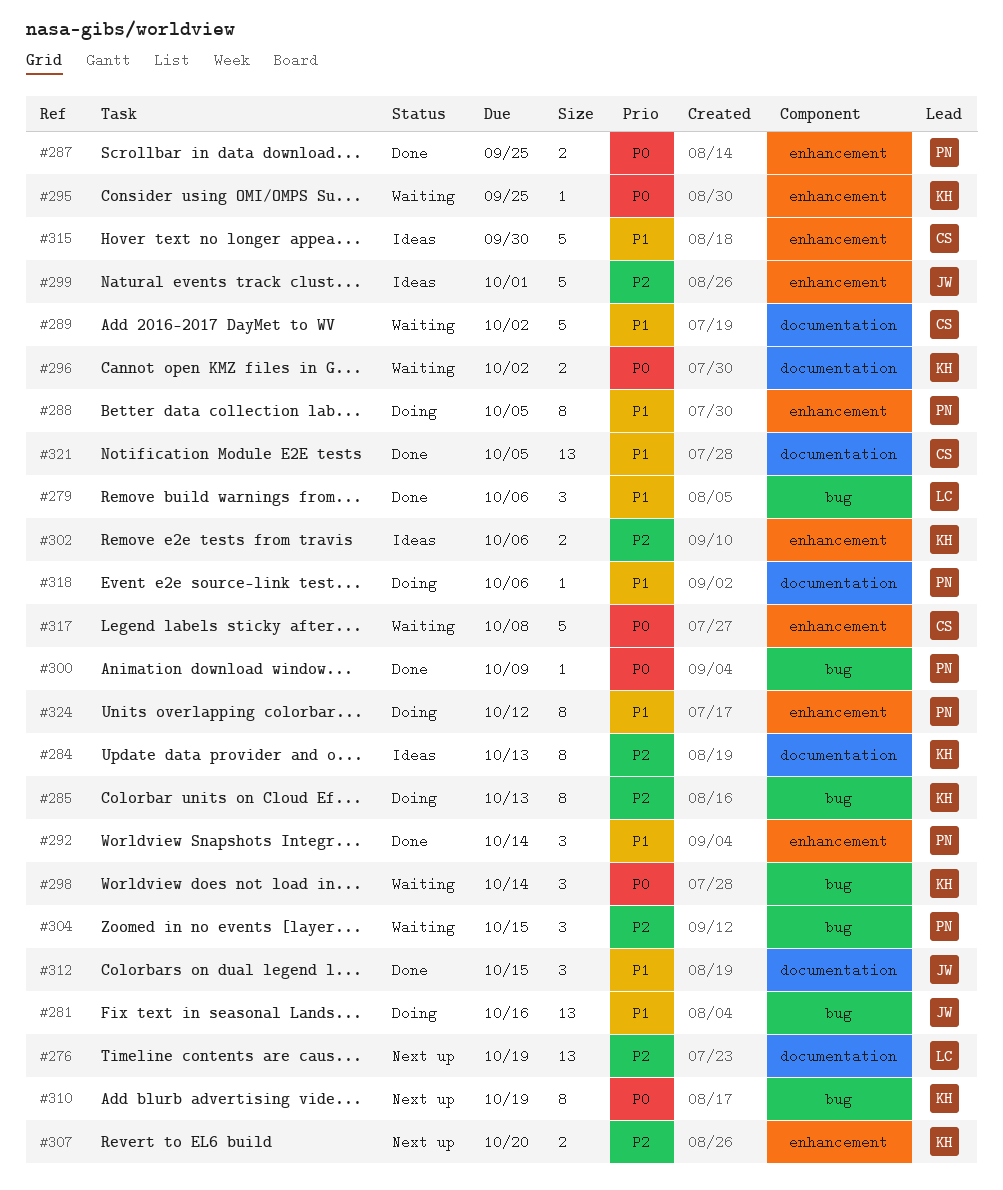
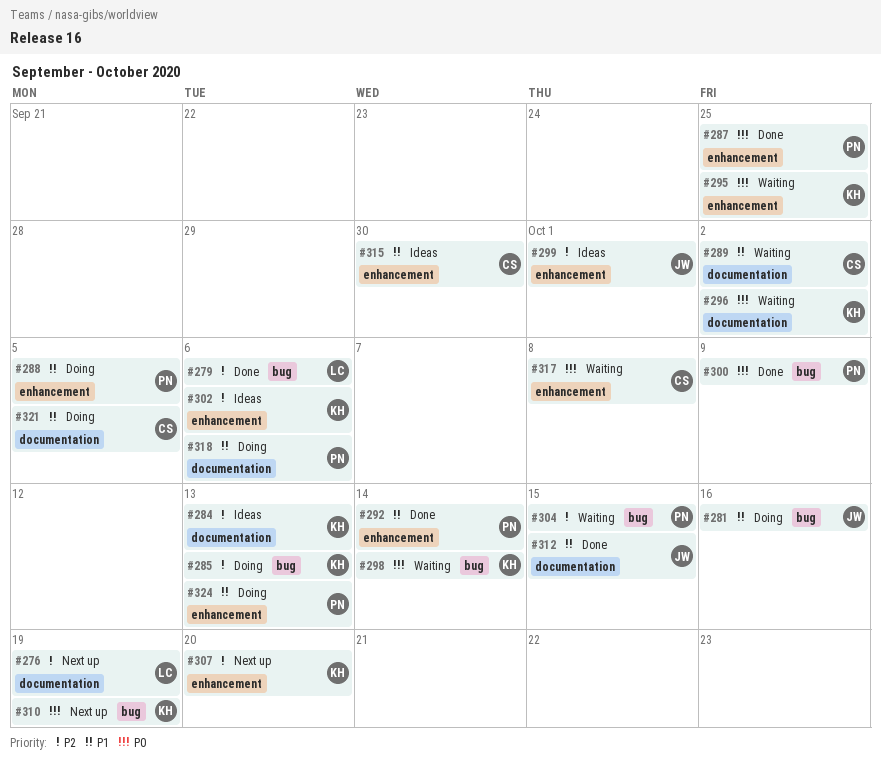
#279, priority: P1 -> P2
#321, status: Done -> Doing
#324, due: Oct 12 -> Oct 13

